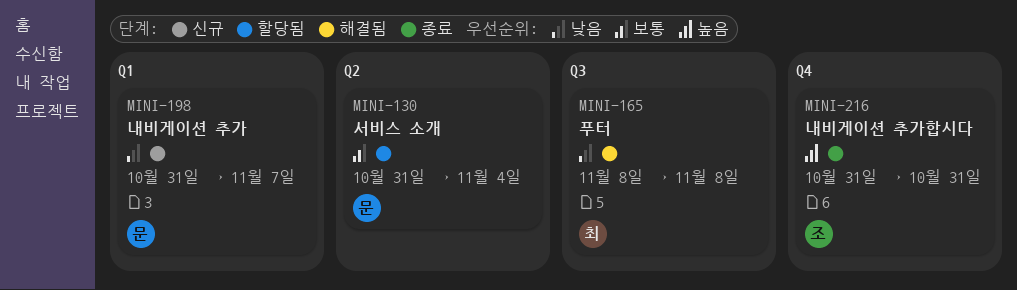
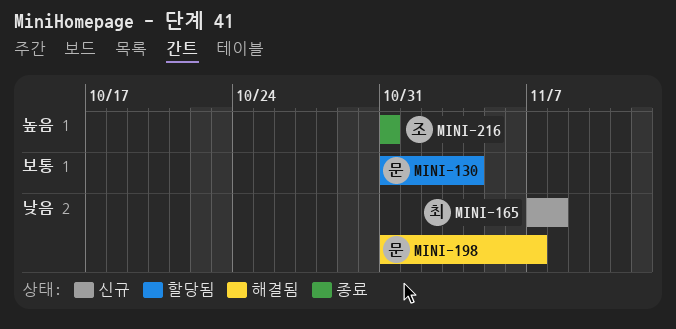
MINI-165, status: 해결됨 -> 신규
MINI-165, start: Nov 8 -> Nov 7
MINI-198, status: 신규 -> 해결됨

